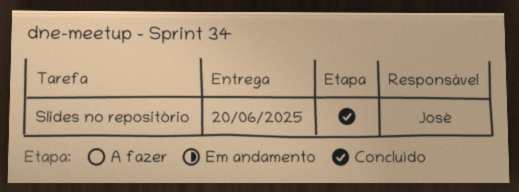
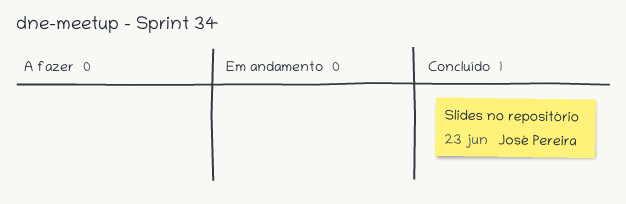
Slides no repositório, due: Jun 20 -> Jun 23

